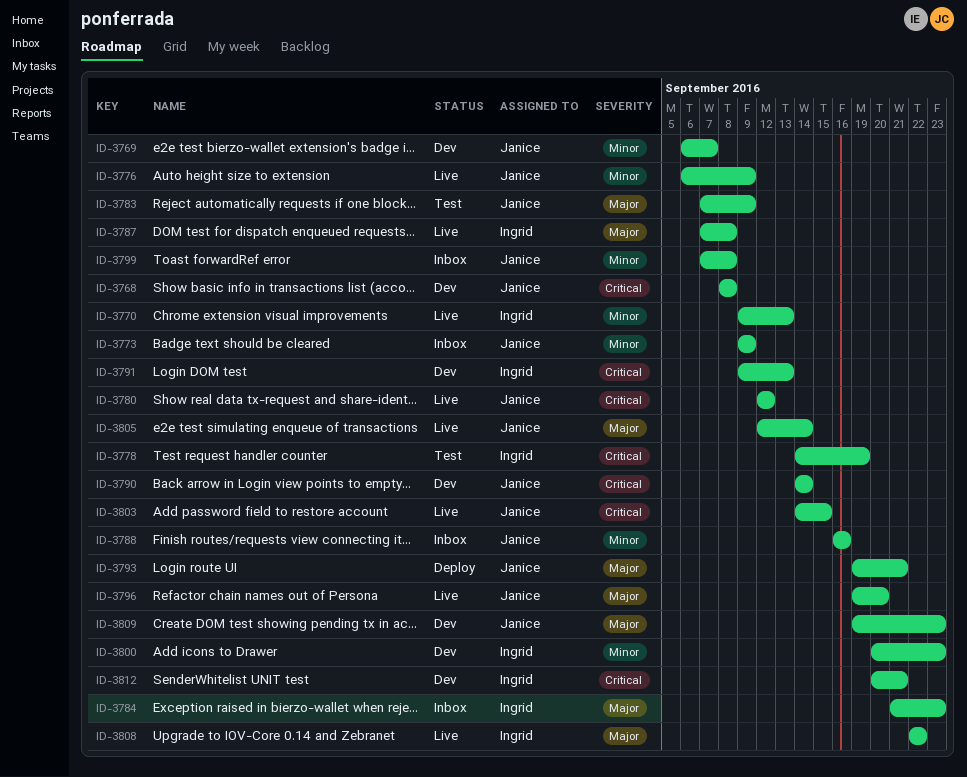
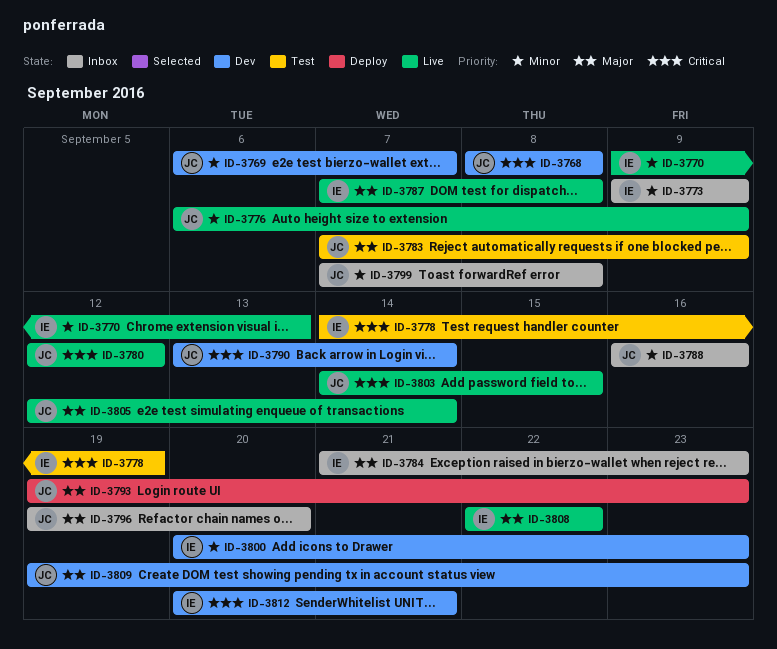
ID-3773, owner: Janice -> Ingrid
ID-3790, start: Sep 14 -> Sep 13
ID-3791: present -> none
ID-3793, due: Sep 21 -> Sep 23
ID-3796, status: Live -> Inbox

